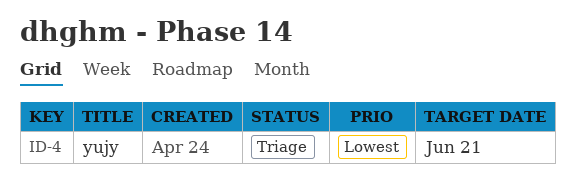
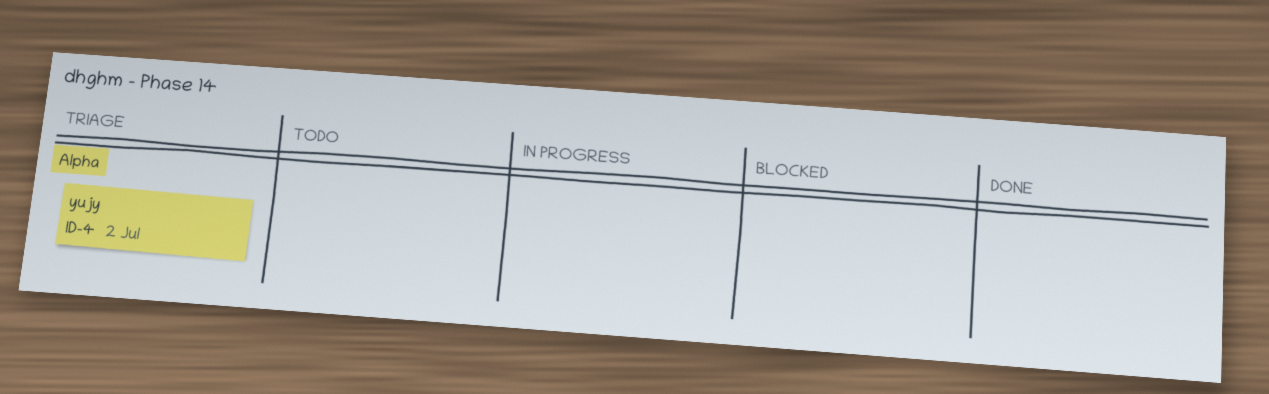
ID-4, due: Jun 21 -> Jul 2

